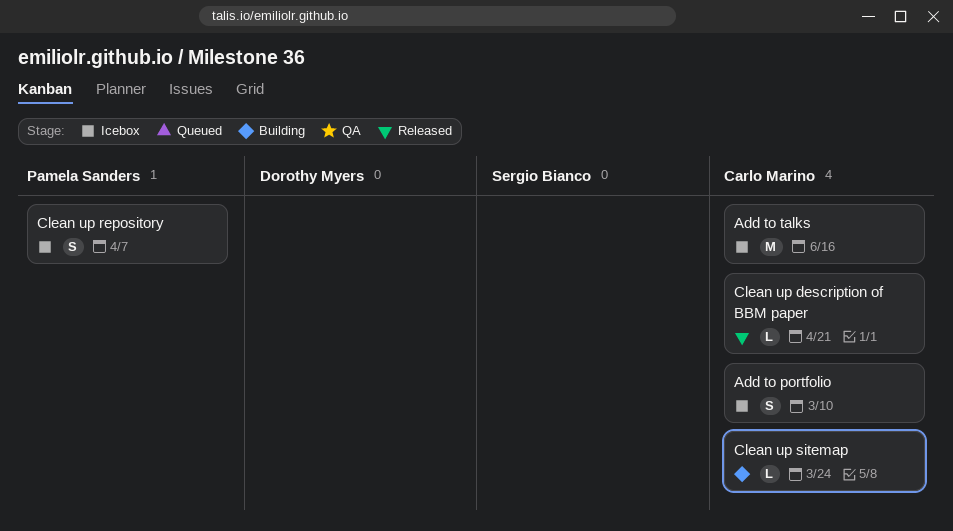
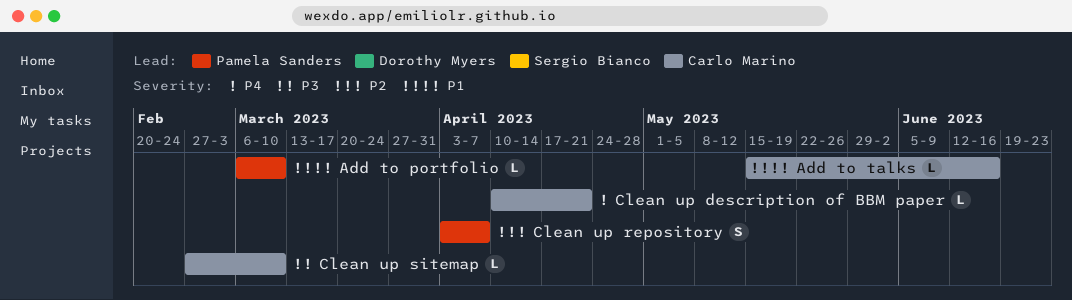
Add to portfolio, owner: Carlo Marino -> Pamela Sanders
Add to portfolio, estimate: S -> L
Add to talks, estimate: M -> L
Clean up sitemap, due: Mar 24 -> Mar 10

